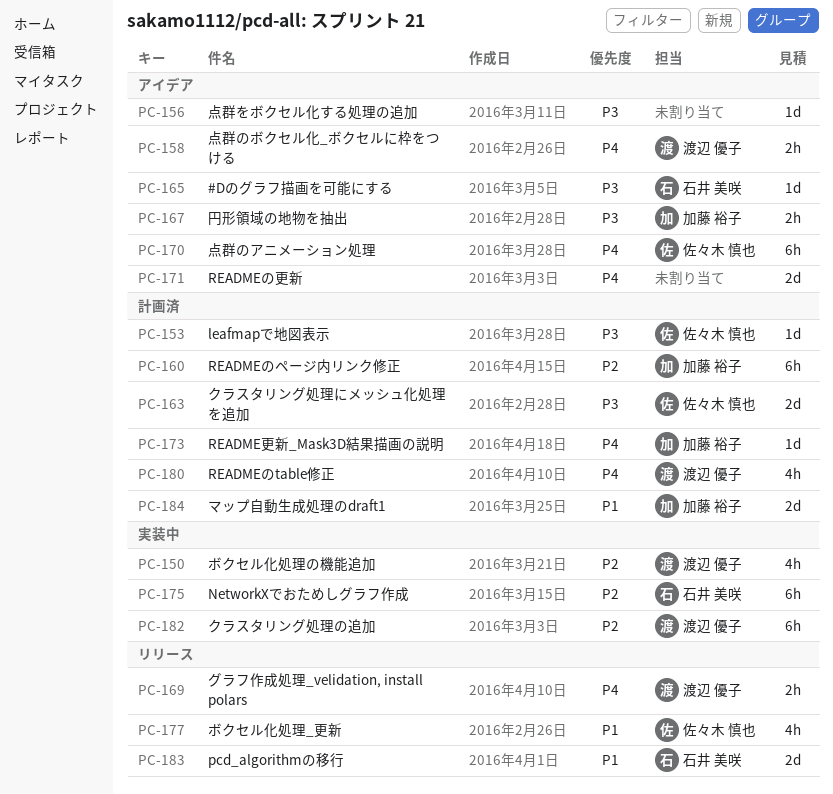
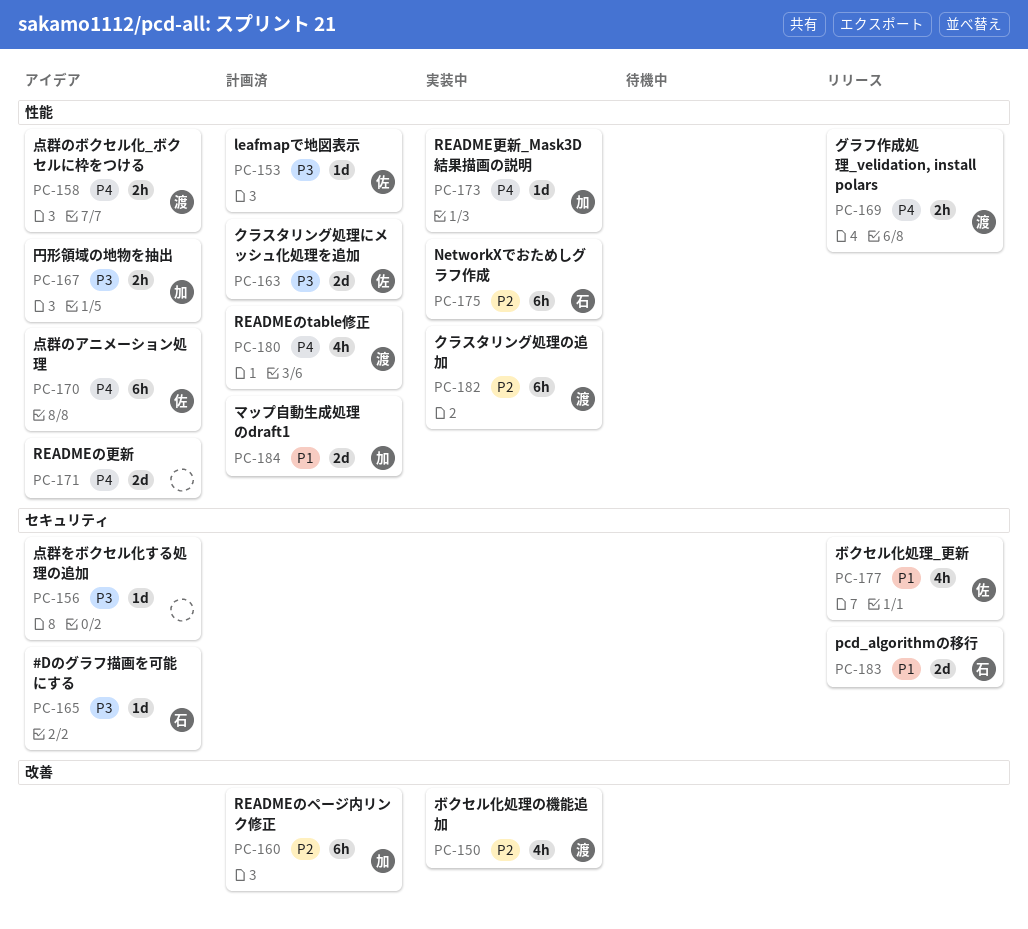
PC-173, status: 計画済 -> 実装中

